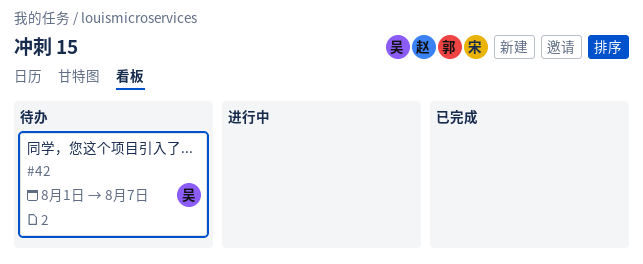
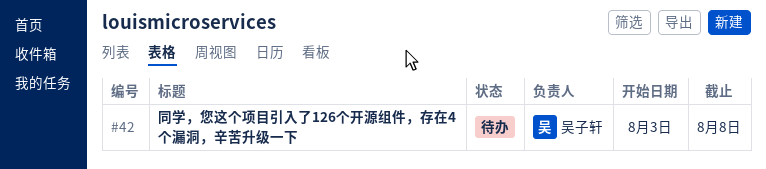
#42, start: Aug 1 -> Aug 3
#42, due: Aug 7 -> Aug 8

